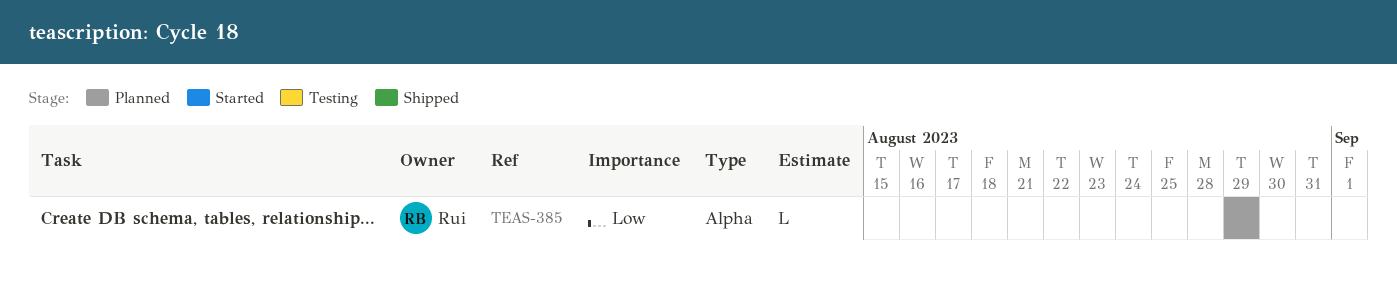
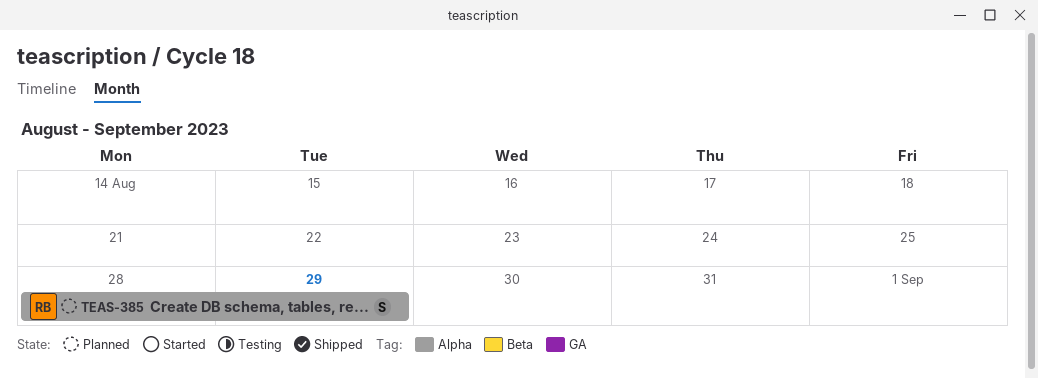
TEAS-385, estimate: L -> S
TEAS-385, start: Aug 29 -> Aug 28

